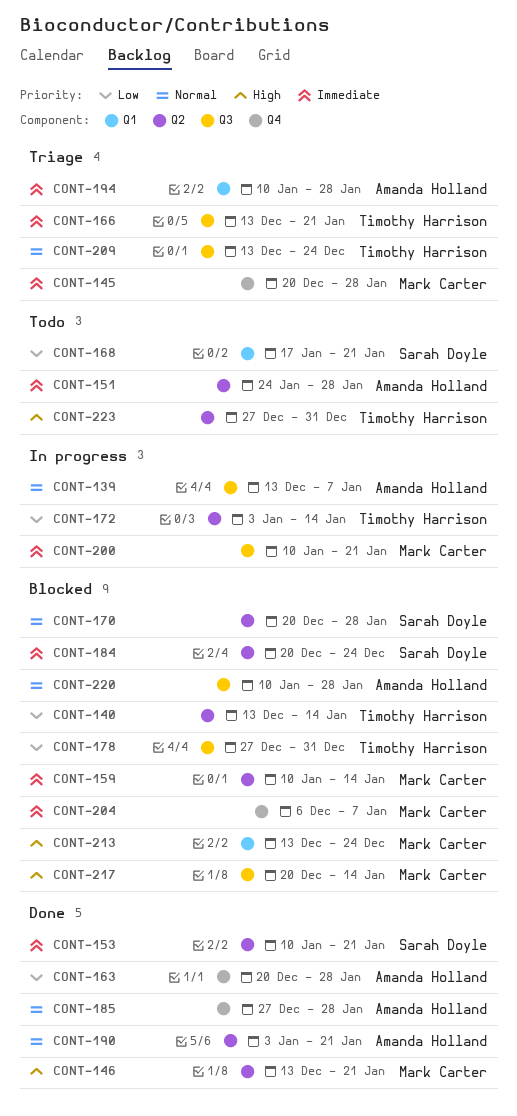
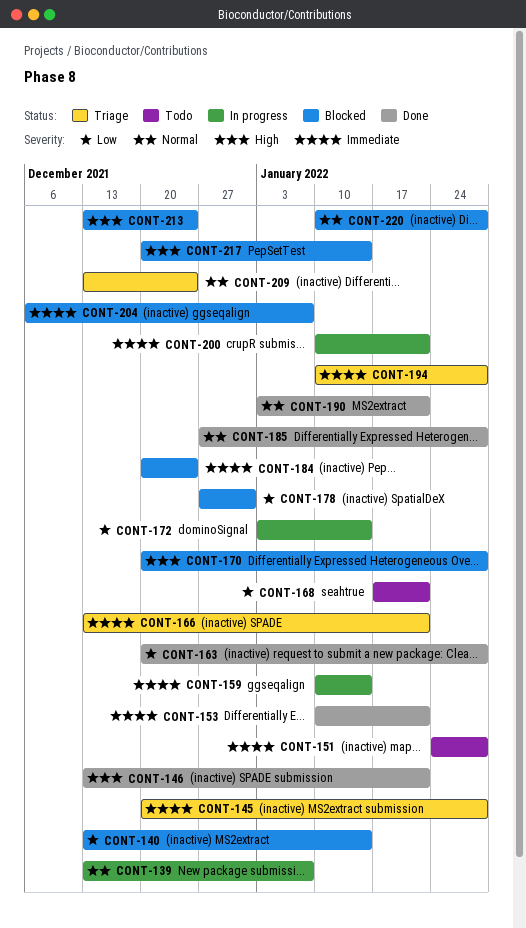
CONT-159, status: Blocked -> In progress
CONT-170, priority: Normal -> High
CONT-223: present -> none

